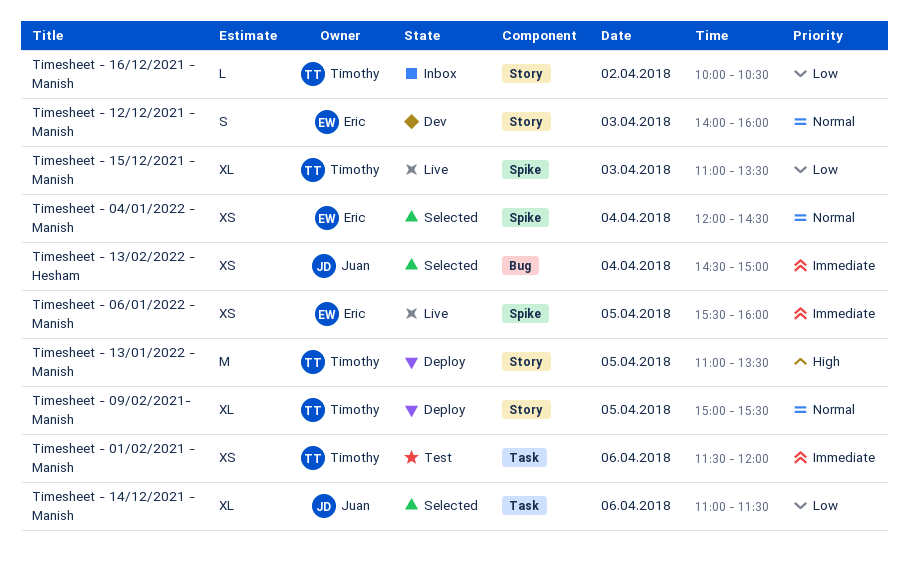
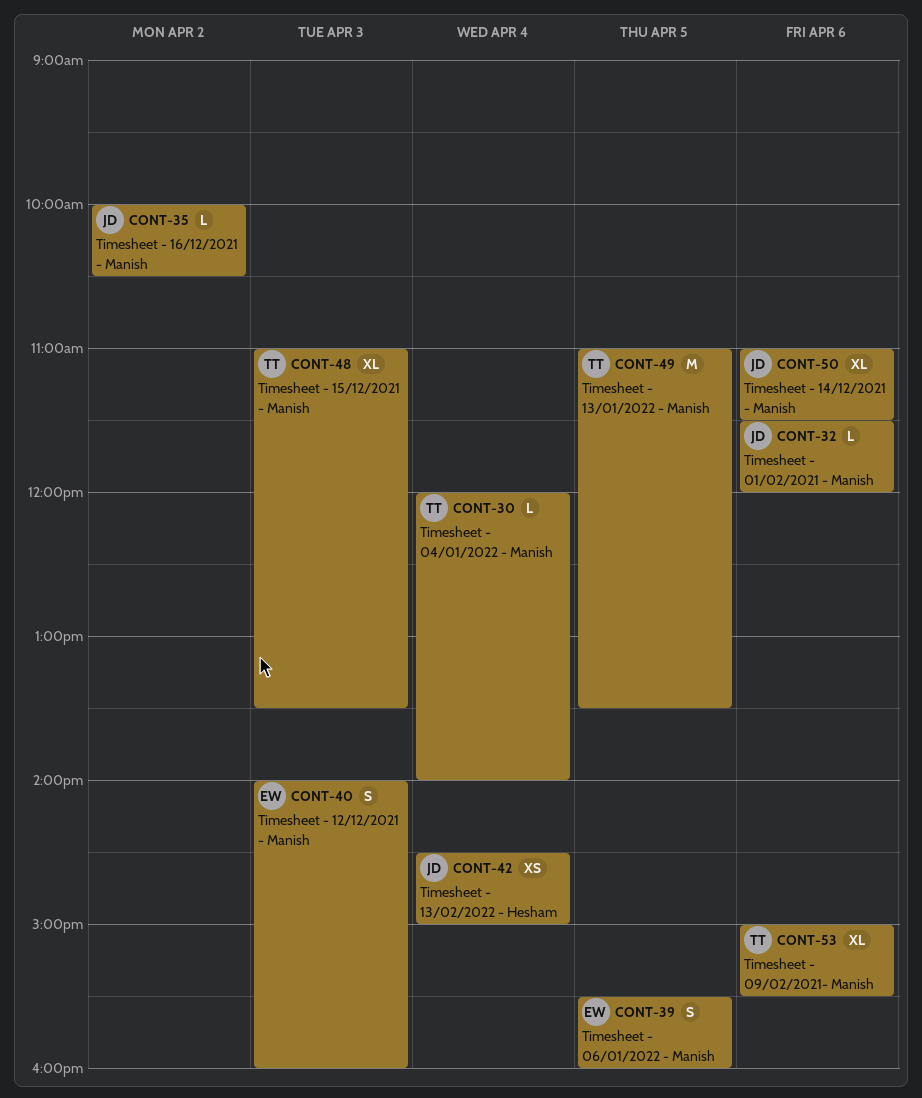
Timesheet - 01/02/2021 - Manish, owner: Timothy -> Juan
Timesheet - 01/02/2021 - Manish, estimate: XS -> L
Timesheet - 04/01/2022 - Manish, owner: Eric -> Timothy
Timesheet - 04/01/2022 - Manish, estimate: XS -> L
Timesheet - 04/01/2022 - Manish, ends: 14:30 -> 14:00
Timesheet - 06/01/2022 - Manish, estimate: XS -> S
Timesheet - 09/02/2021- Manish, day: Apr 5 -> Apr 6
Timesheet - 16/12/2021 - Manish, owner: Timothy -> Juan

